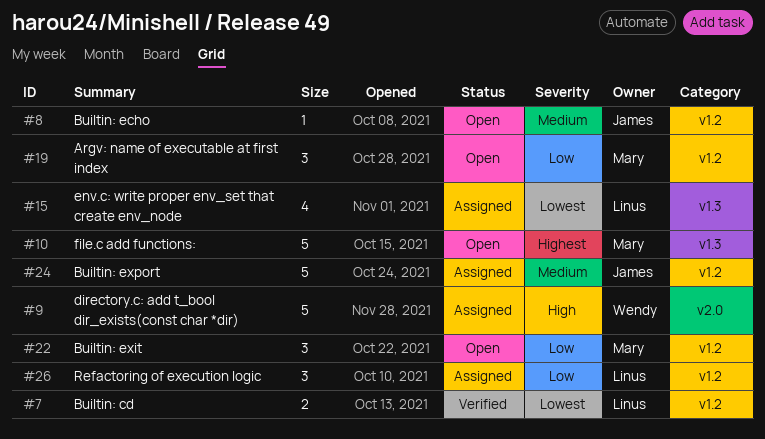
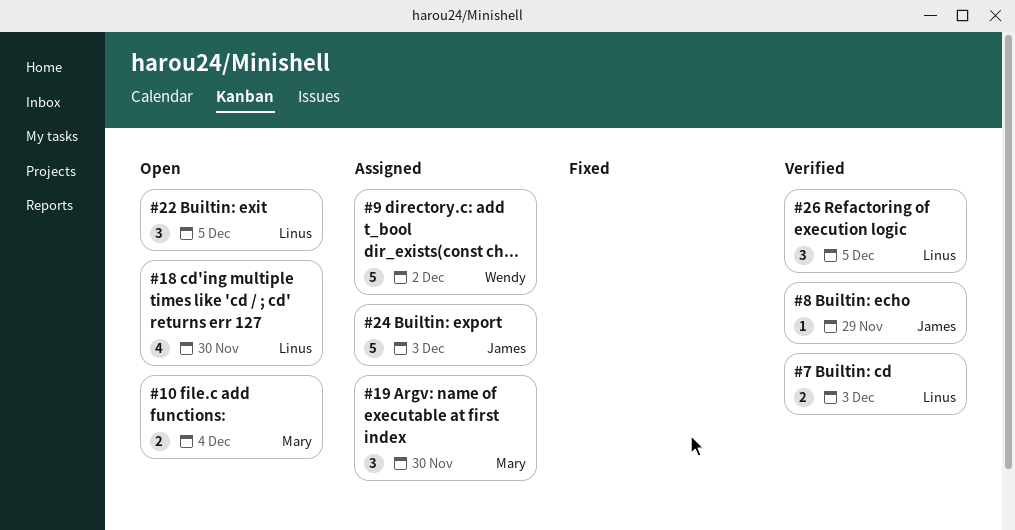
#8, status: Open -> Verified
#10, estimate: 5 -> 2
#15: present -> none
#18: none -> present
#19, status: Open -> Assigned
#22, owner: Mary -> Linus
#26, status: Assigned -> Verified

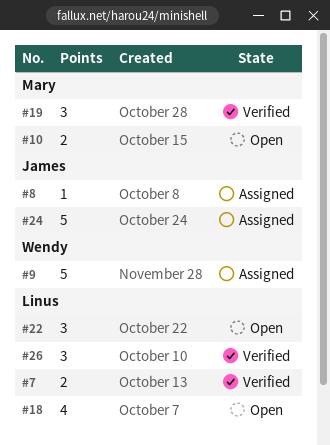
#8, status: Verified -> Assigned
#19, status: Assigned -> Verified

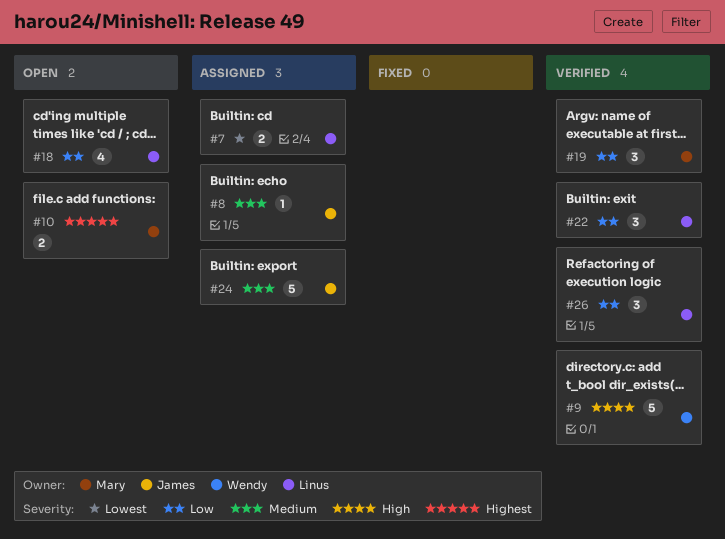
#7, status: Verified -> Assigned
#9, status: Assigned -> Verified
#22, status: Open -> Verified

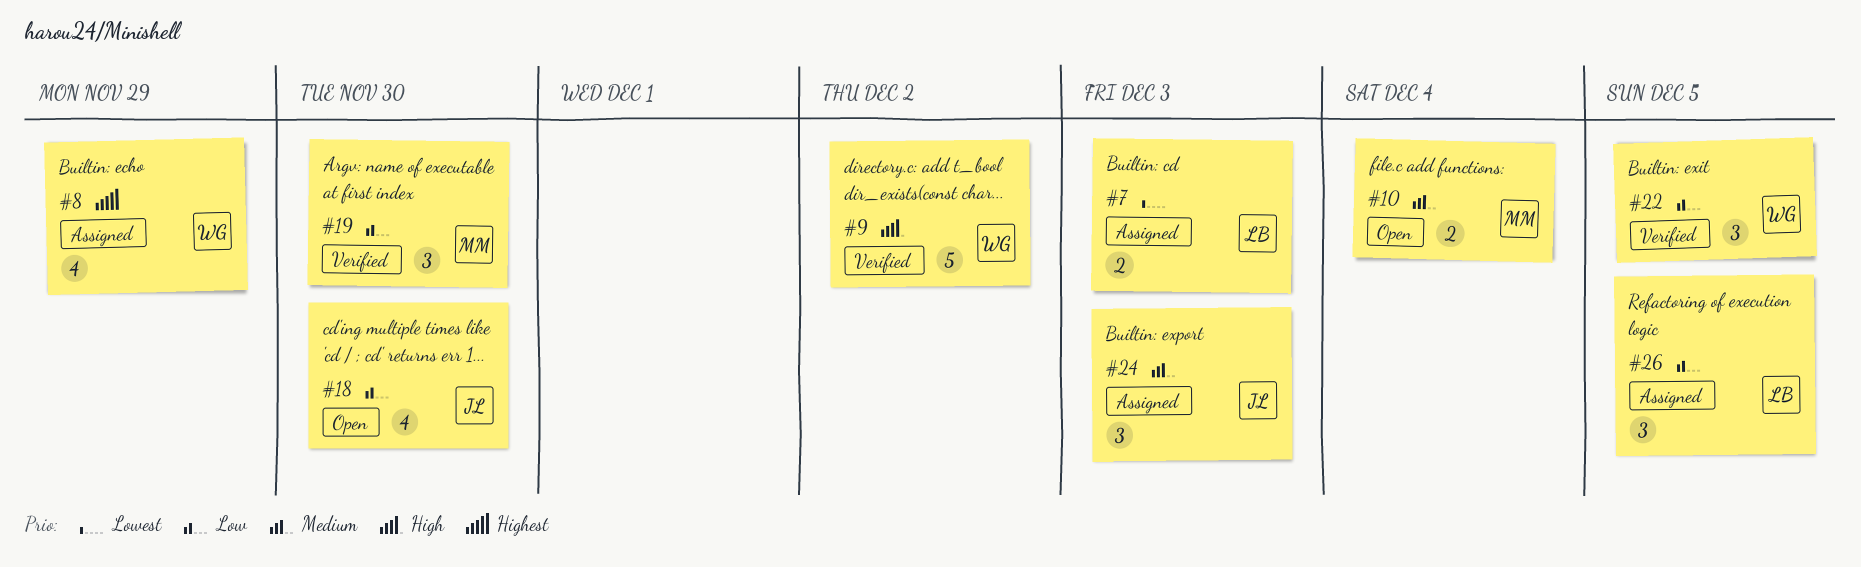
#8, owner: James -> Wendy
#8, priority: Medium -> Highest
#8, estimate: 1 -> 4
#10, priority: Highest -> Medium
#18, owner: Linus -> James
#22, owner: Linus -> Wendy
#24, estimate: 5 -> 3
#26, status: Verified -> Assigned

